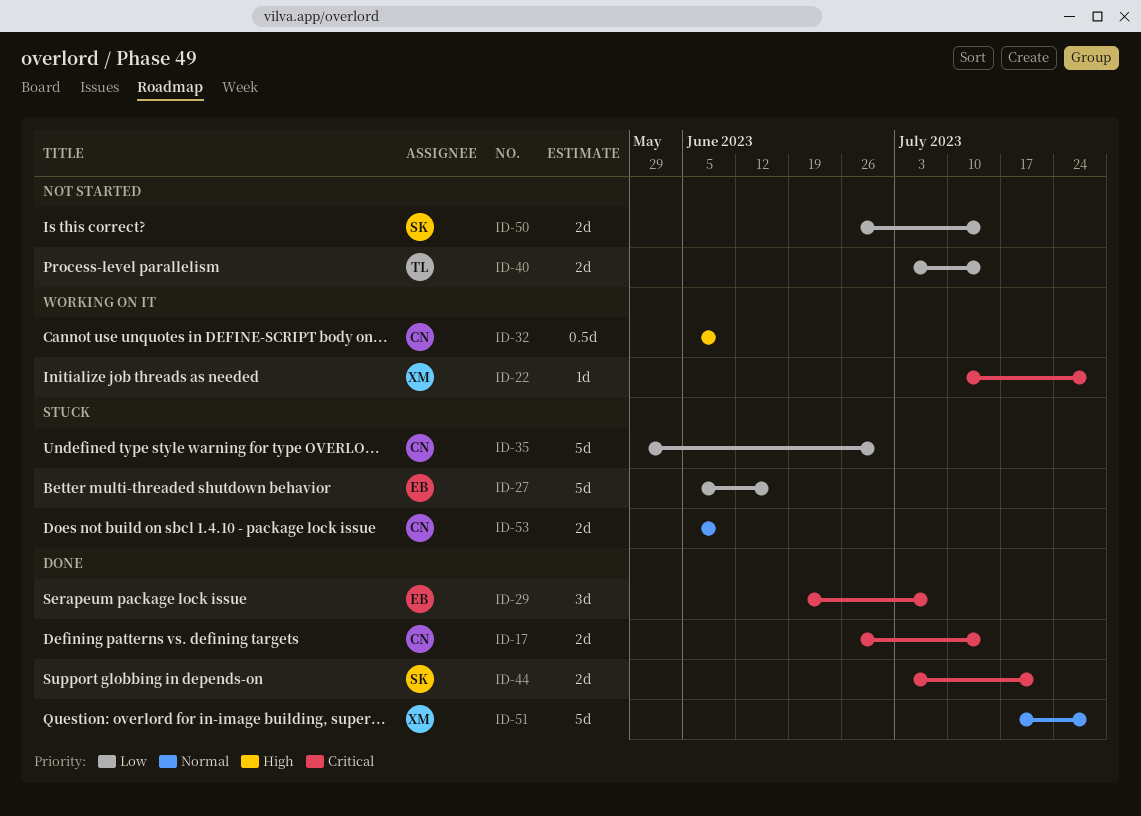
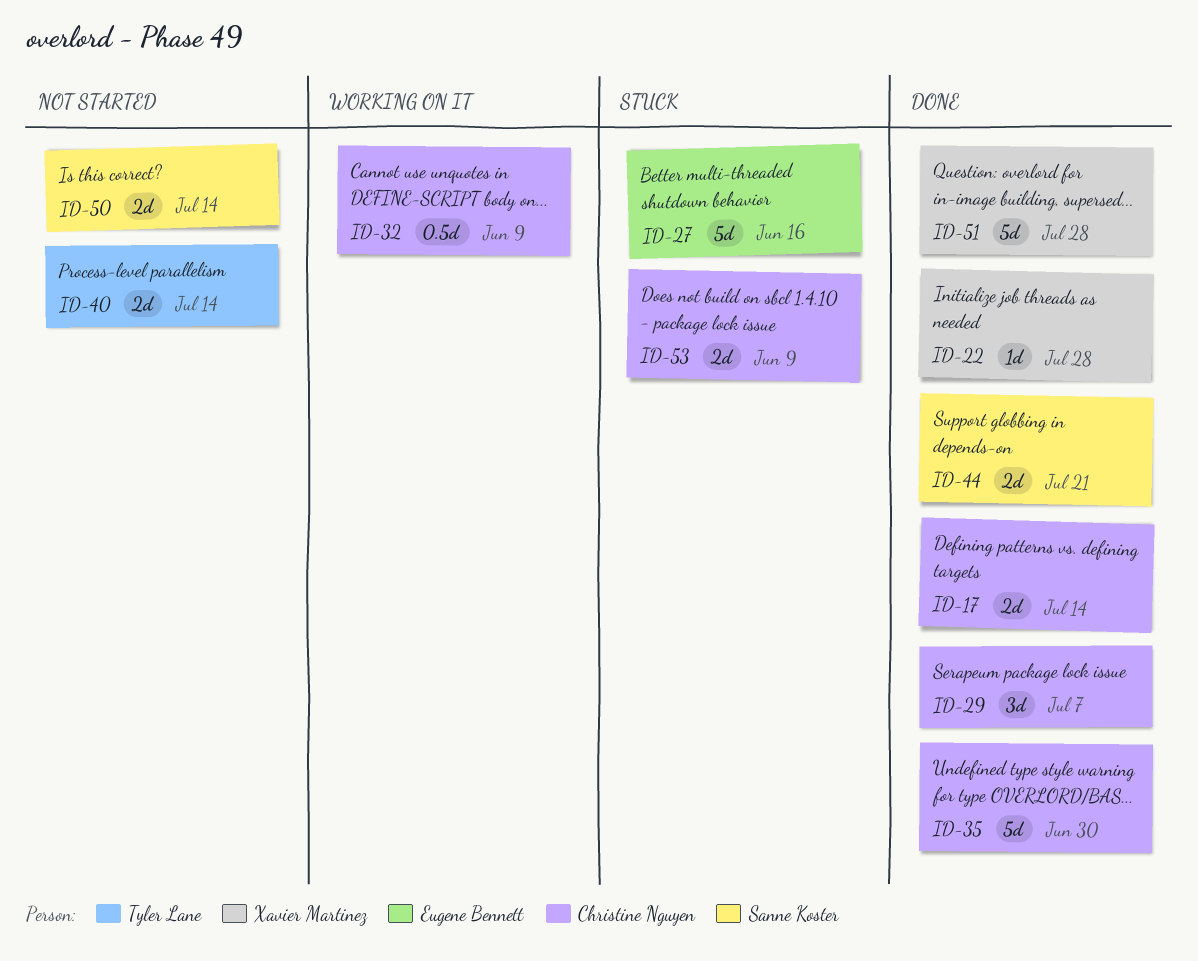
ID-22, status: Working on it -> Done
ID-29, owner: Eugene Bennett -> Christine Nguyen
ID-35, status: Stuck -> Done

